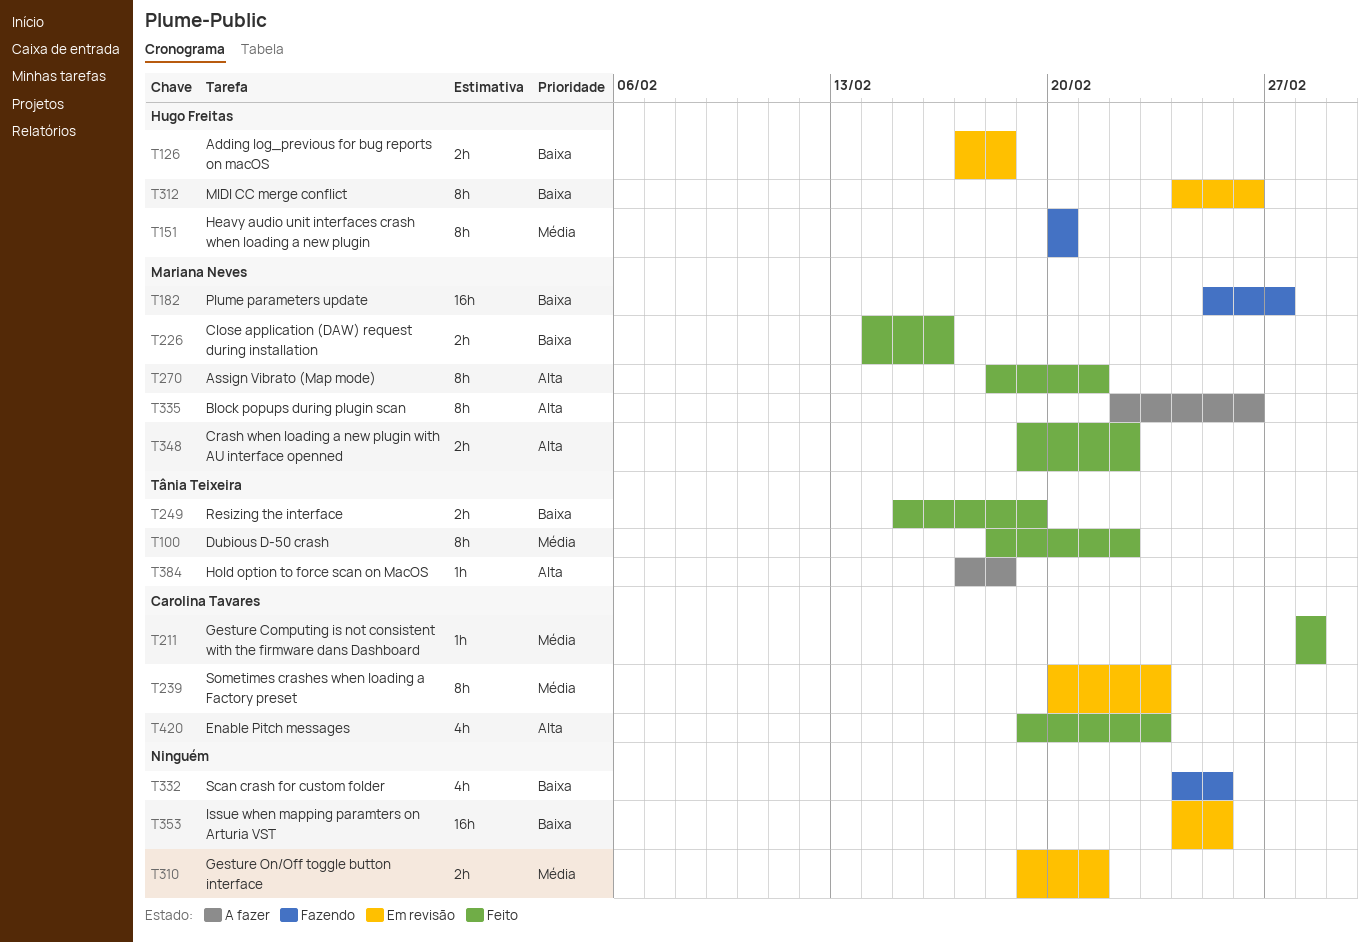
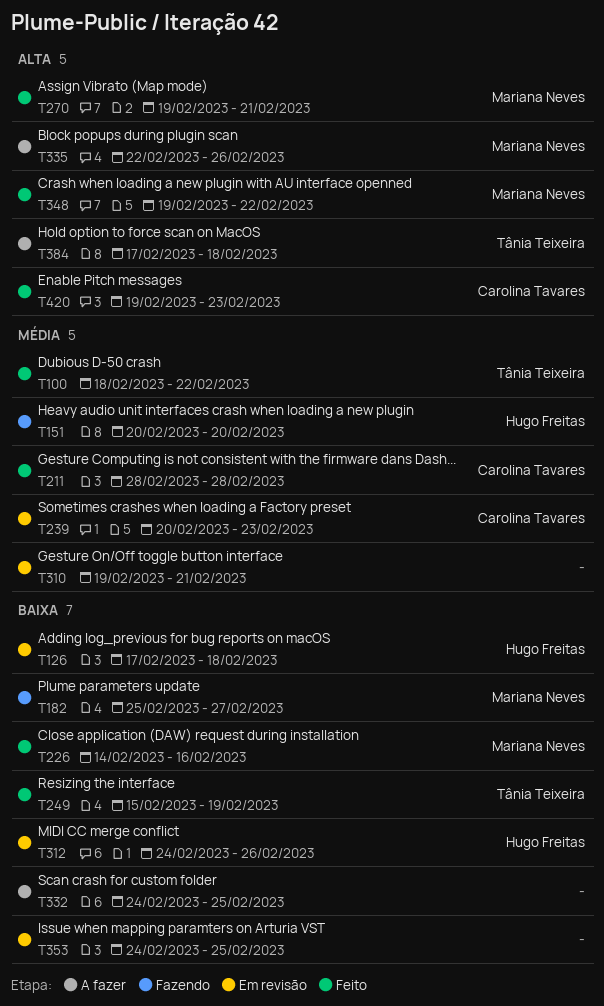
T270, start: Feb 18 -> Feb 19
T332, status: Fazendo -> A fazer

